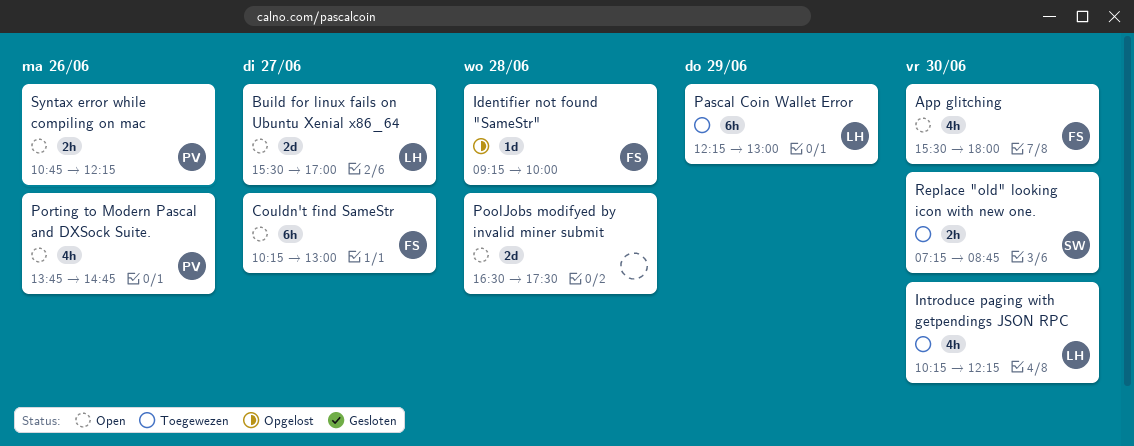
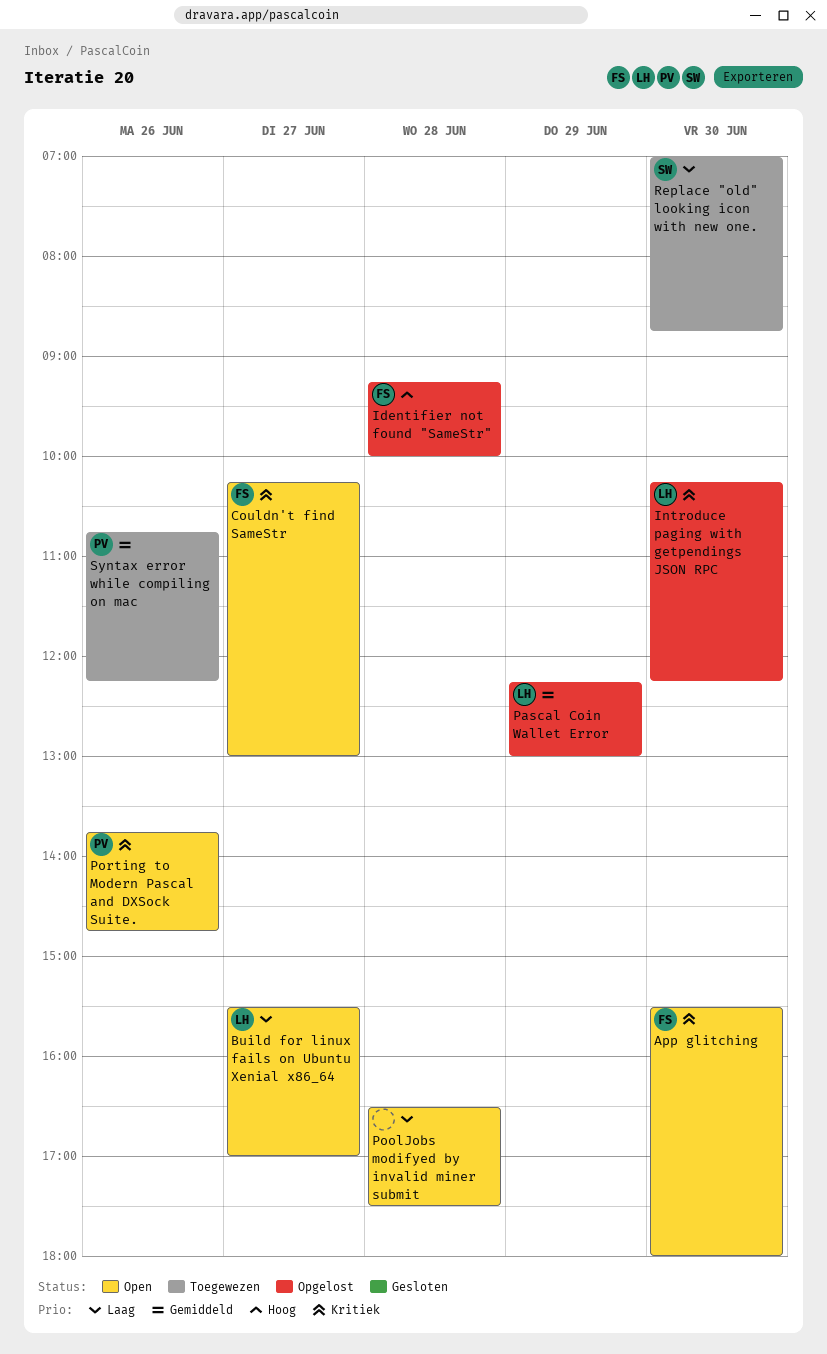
Introduce paging with getpendings JSON RPC, status: Toegewezen -> Opgelost
Pascal Coin Wallet Error, status: Toegewezen -> Opgelost
Replace "old" looking icon with new one., begins: 07:15 -> 07:00
Syntax error while compiling on mac, status: Open -> Toegewezen

